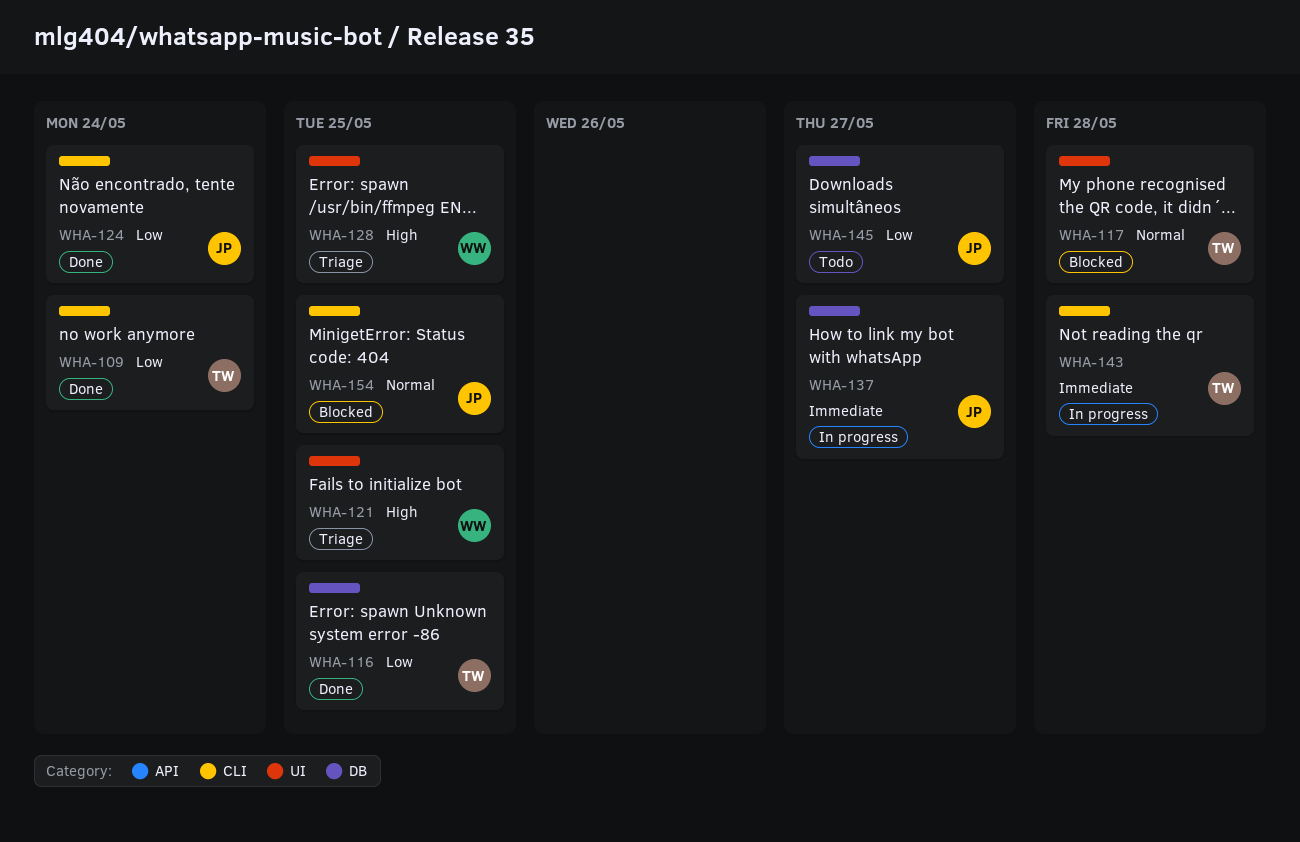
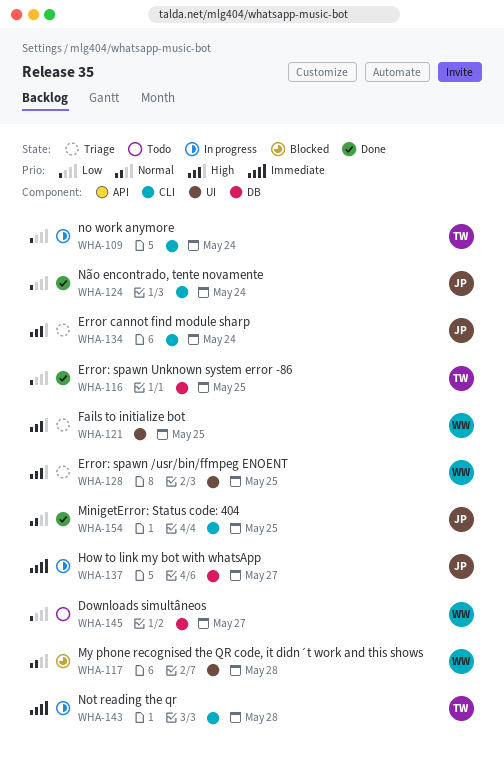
WHA-109, status: Done -> In progress
WHA-117, owner: TW -> WW
WHA-134: none -> present
WHA-145, owner: JP -> WW
WHA-154, status: Blocked -> Done

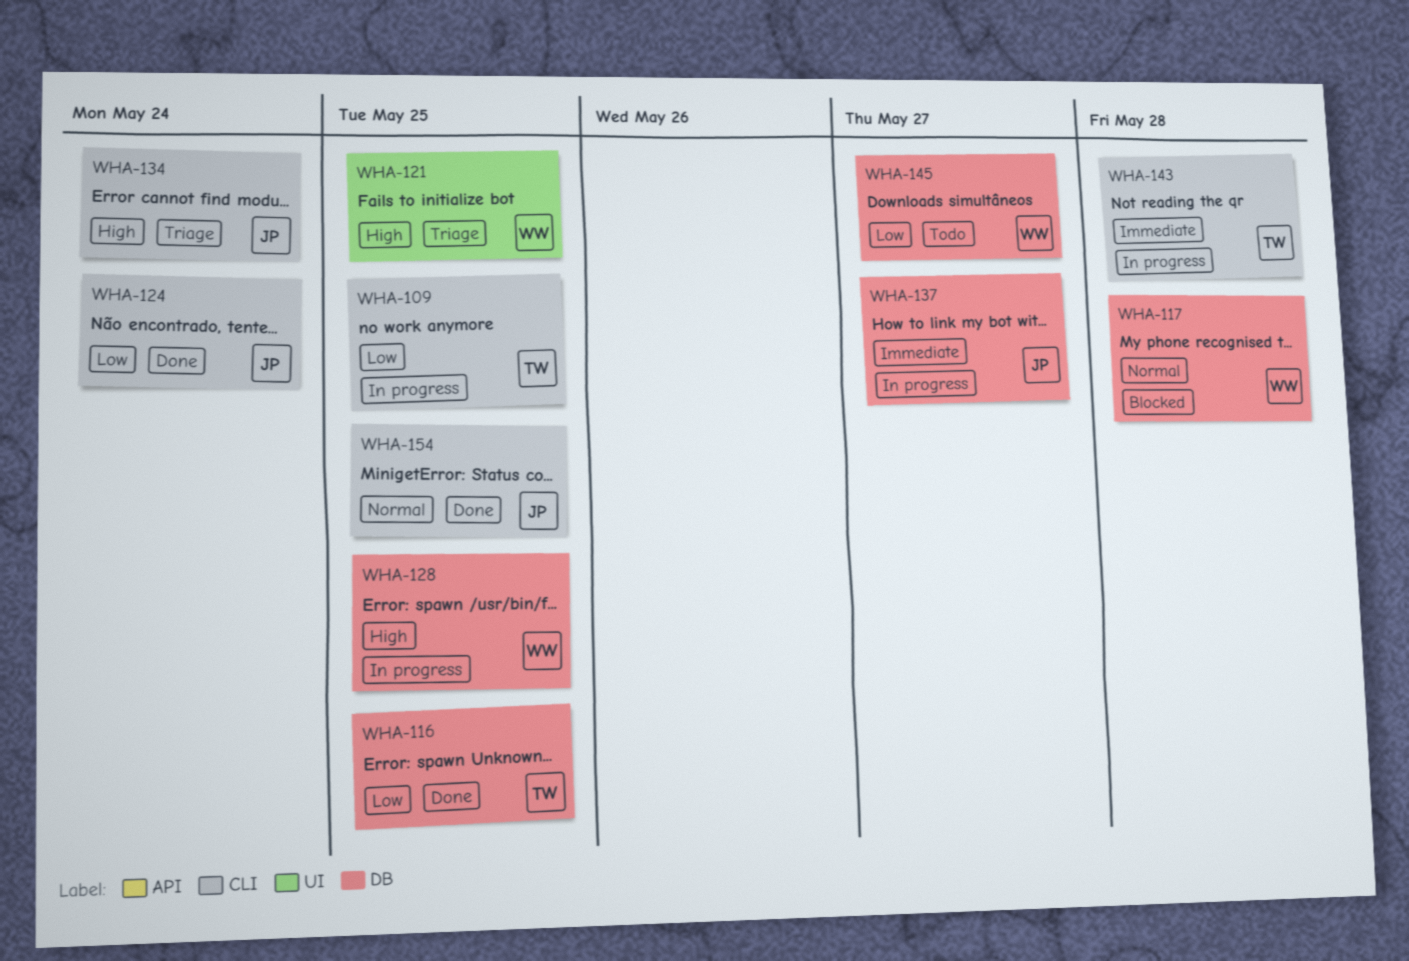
WHA-109, due: May 24 -> May 25
WHA-117, label: UI -> DB
WHA-128, status: Triage -> In progress
WHA-128, label: UI -> DB

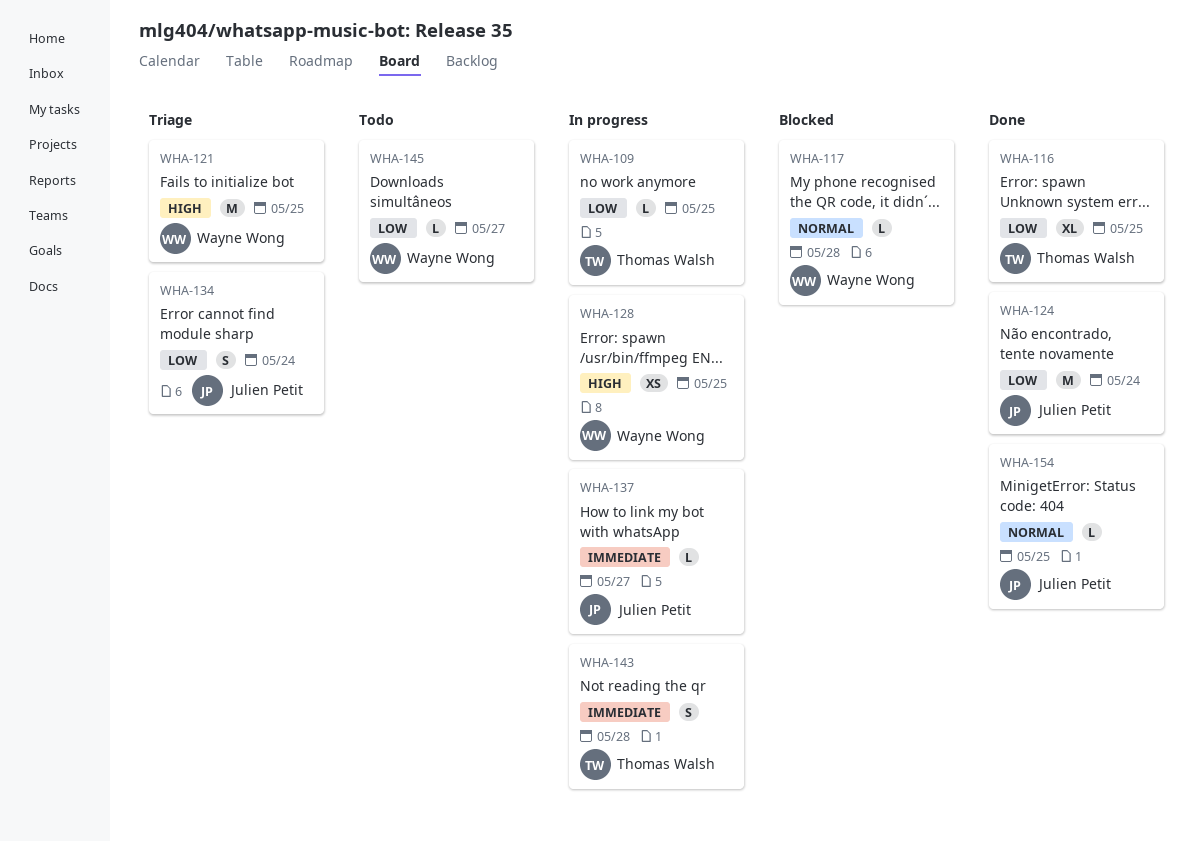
WHA-134, priority: High -> Low

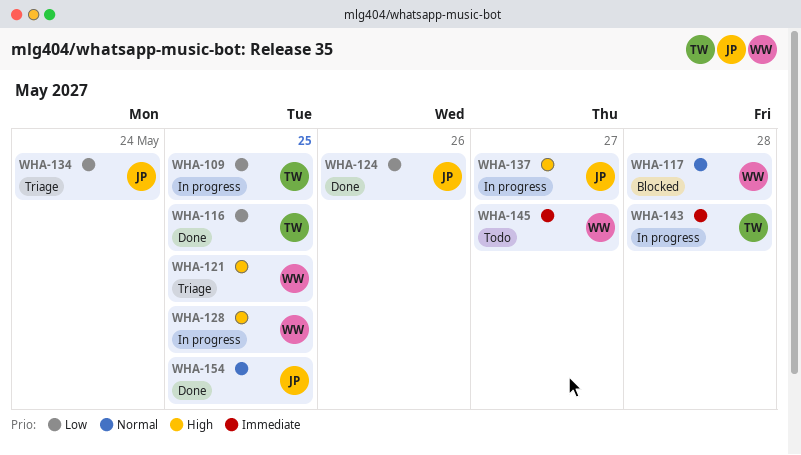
WHA-124, due: May 24 -> May 26
WHA-137, priority: Immediate -> High
WHA-145, priority: Low -> Immediate

